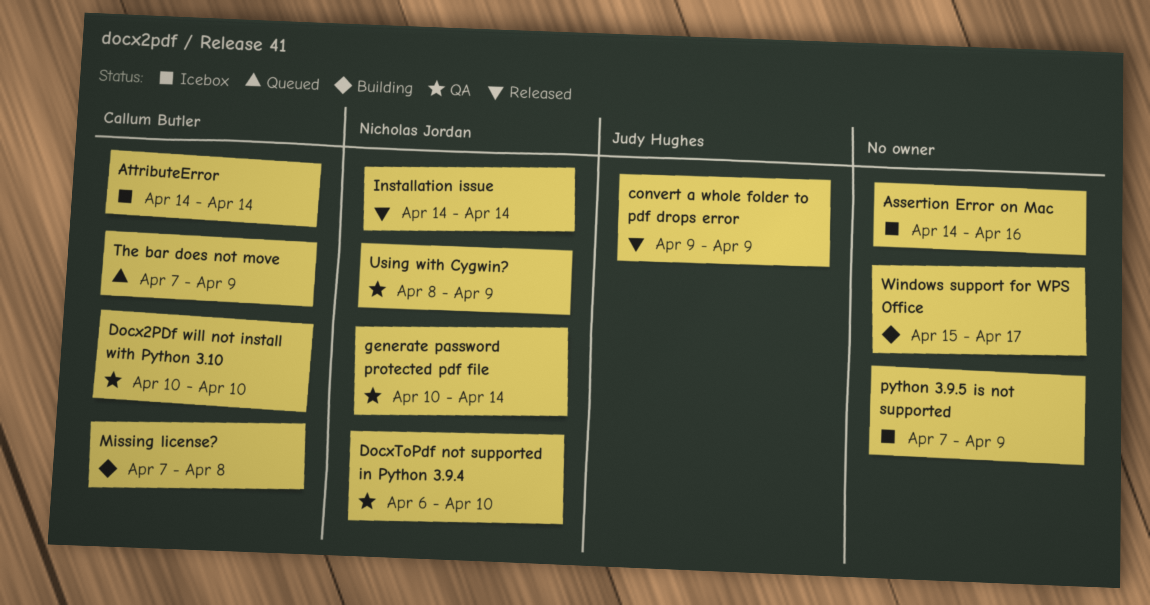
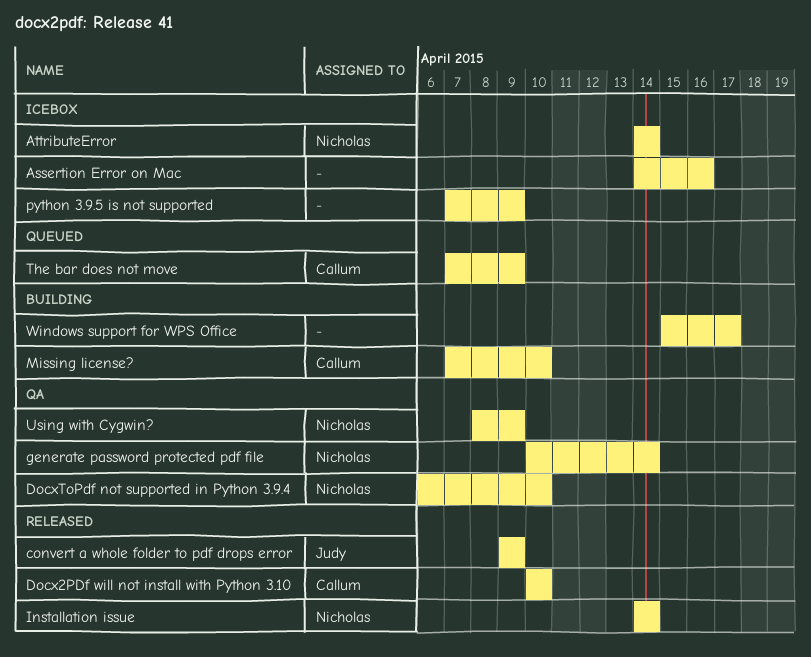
AttributeError, owner: Callum Butler -> Nicholas Jordan
Docx2PDf will not install with Python 3.10, status: QA -> Released
Missing license?, due: Apr 8 -> Apr 10

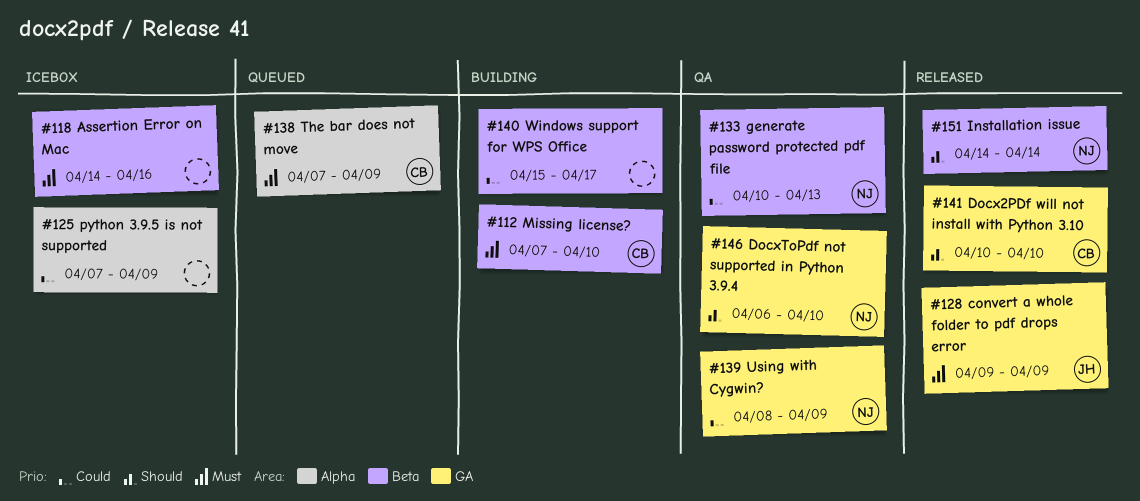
AttributeError: present -> none
generate password protected pdf file, due: Apr 14 -> Apr 13

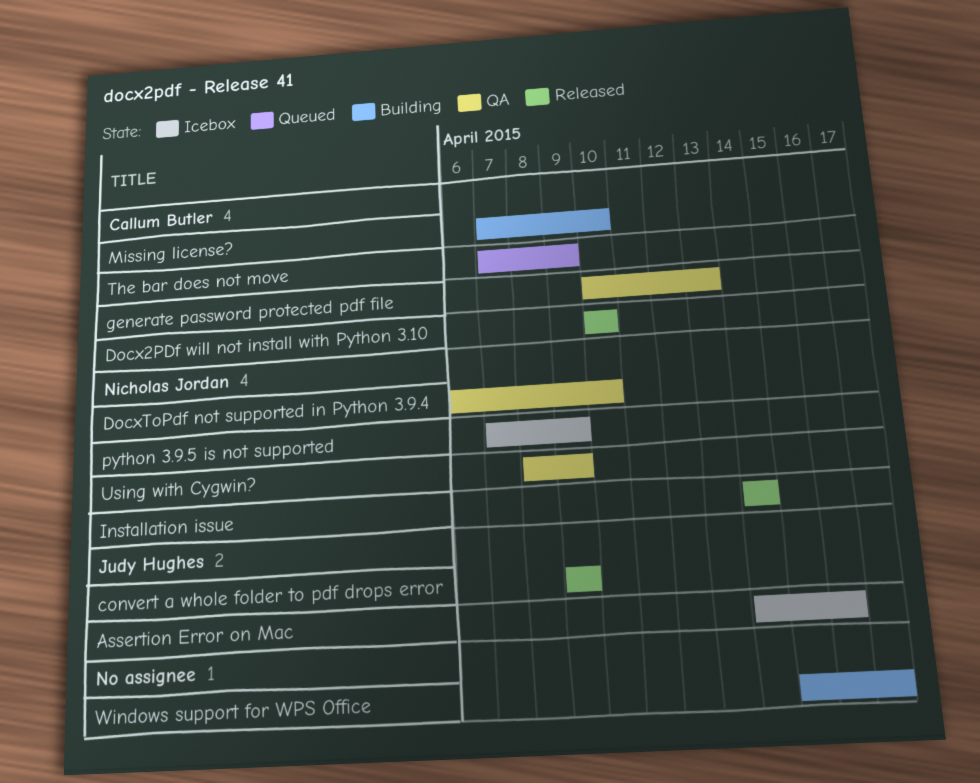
Assertion Error on Mac, owner: none -> Judy Hughes
generate password protected pdf file, owner: Nicholas Jordan -> Callum Butler
python 3.9.5 is not supported, owner: none -> Nicholas Jordan

